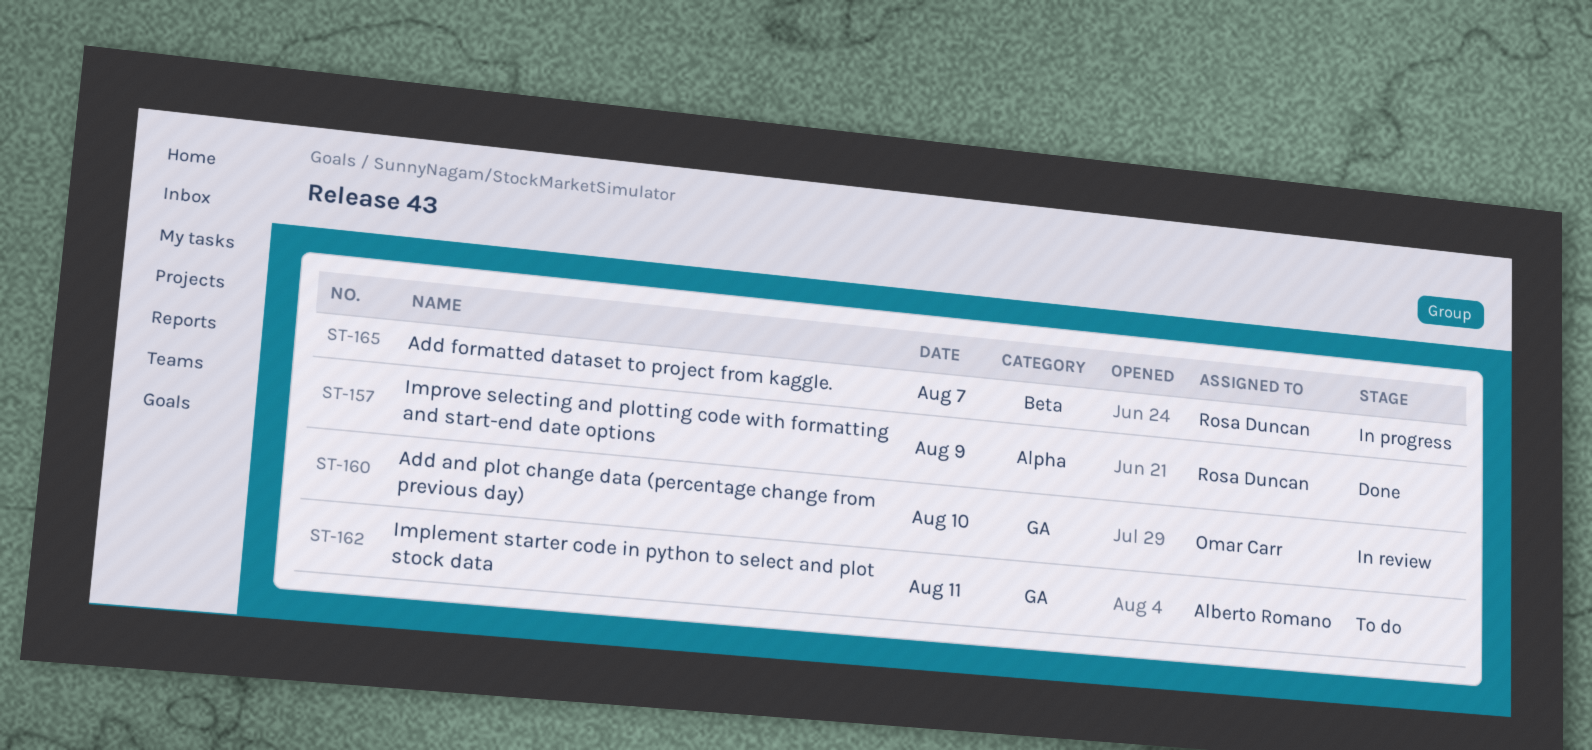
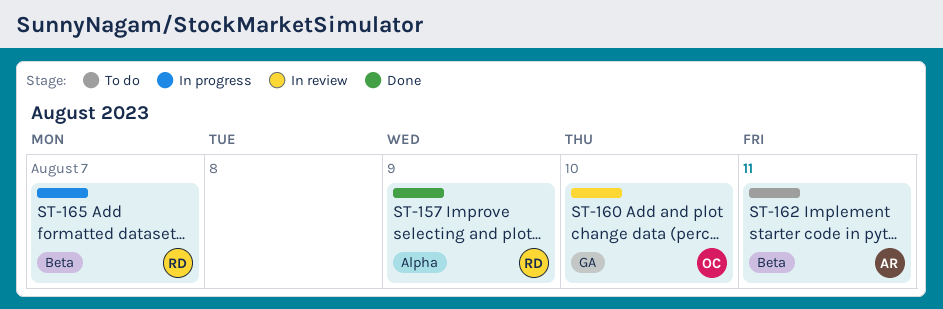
ST-162, label: GA -> Beta

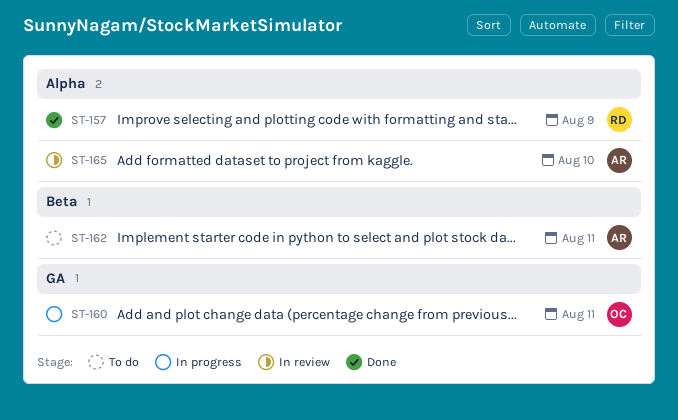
ST-160, status: In review -> In progress
ST-160, day: Aug 10 -> Aug 11
ST-165, status: In progress -> In review
ST-165, owner: RD -> AR
ST-165, label: Beta -> Alpha
ST-165, day: Aug 7 -> Aug 10

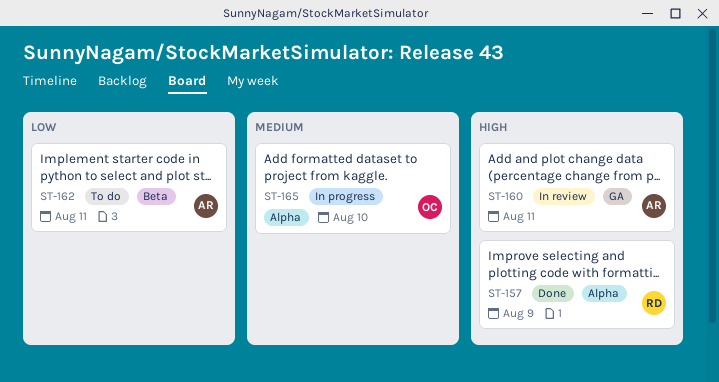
ST-160, status: In progress -> In review
ST-160, owner: OC -> AR
ST-165, status: In review -> In progress
ST-165, owner: AR -> OC

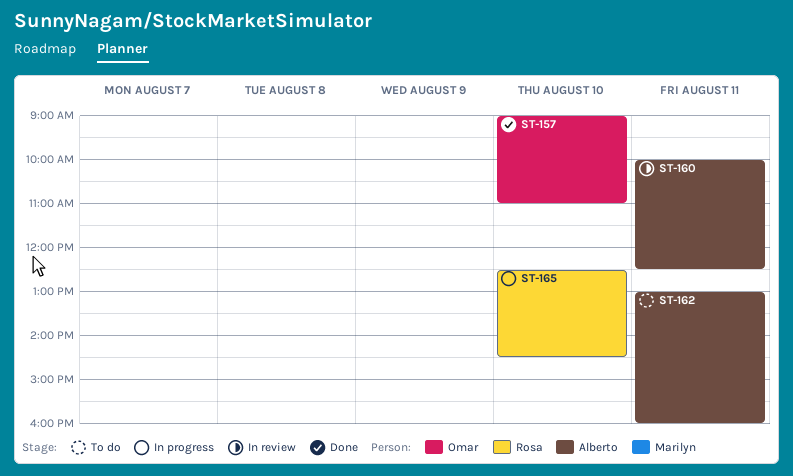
ST-157, owner: Rosa -> Omar
ST-157, day: Aug 9 -> Aug 10
ST-165, owner: Omar -> Rosa

